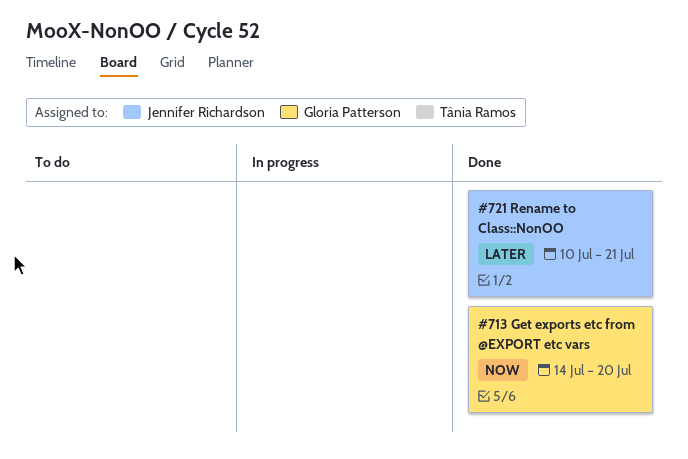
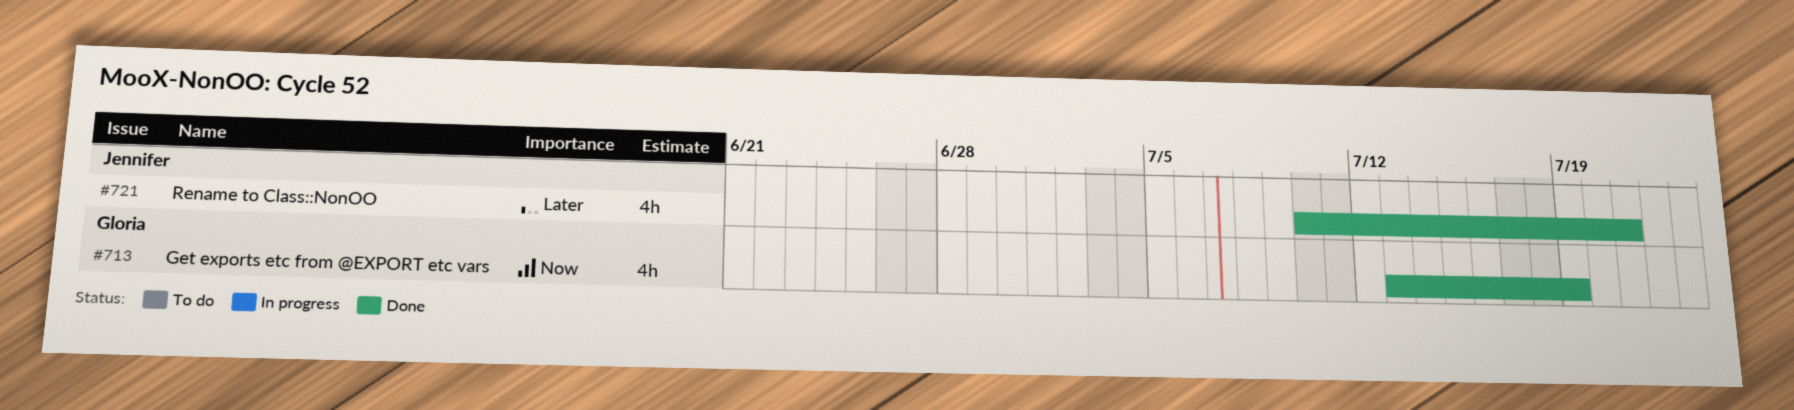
#713, start: Jul 14 -> Jul 13
#713, due: Jul 20 -> Jul 19

